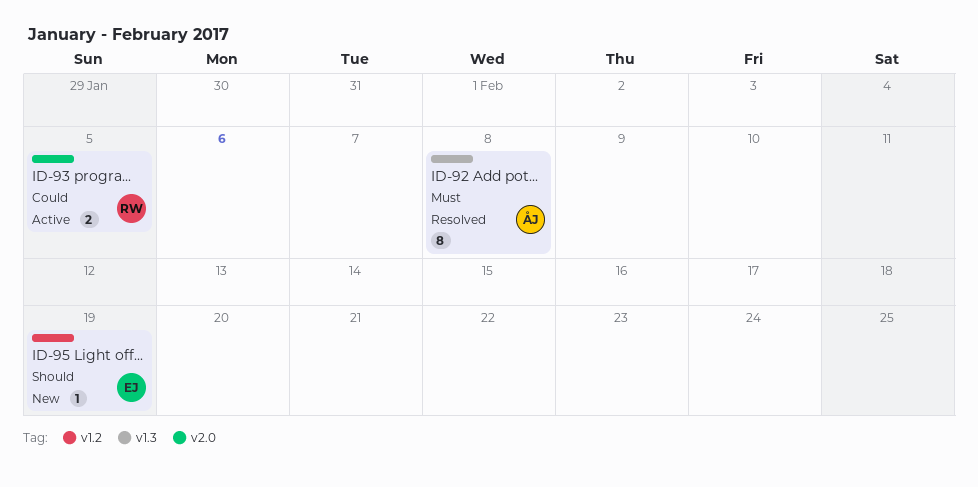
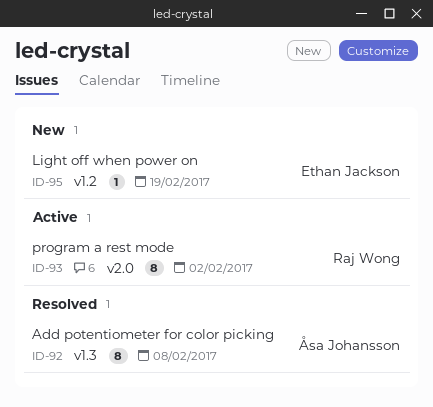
ID-93, estimate: 2 -> 8
ID-93, due: Feb 5 -> Feb 2

